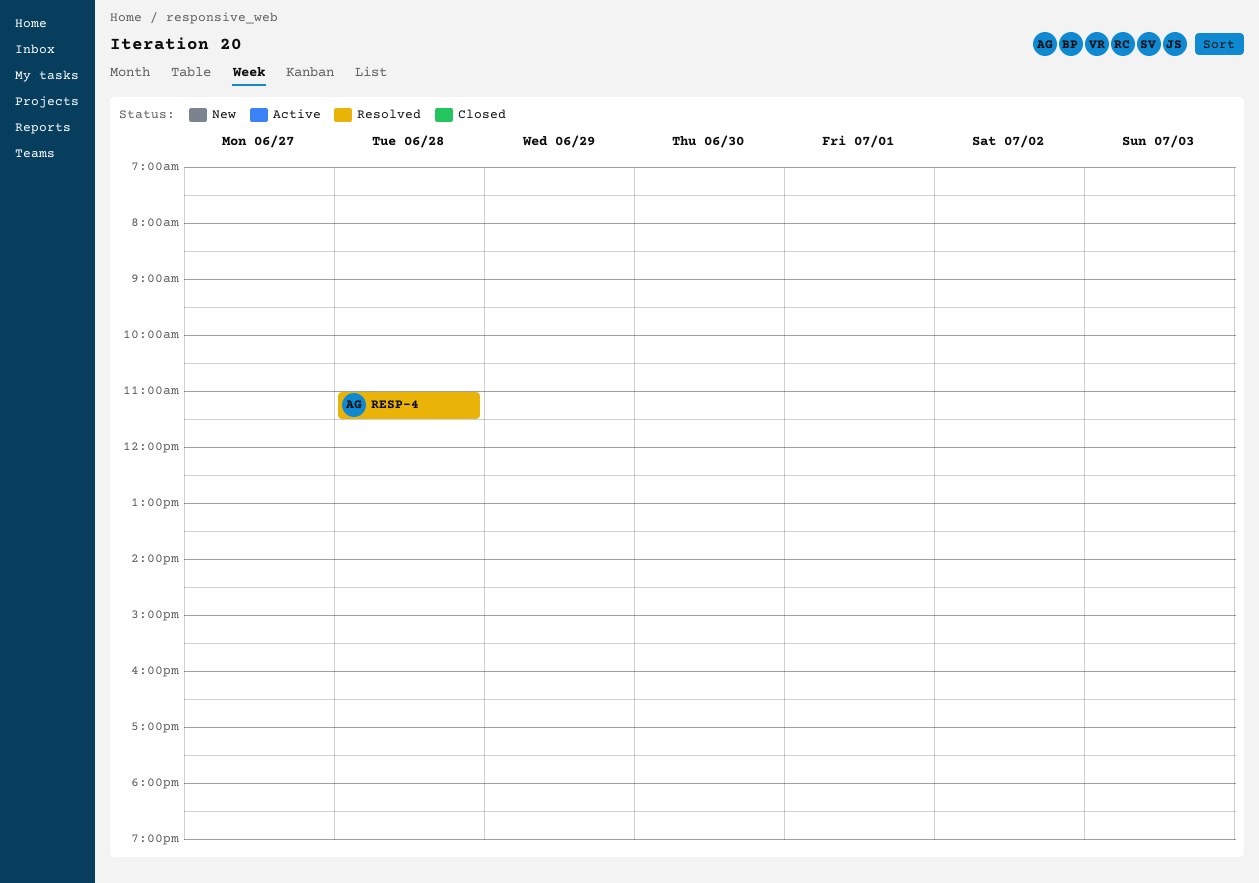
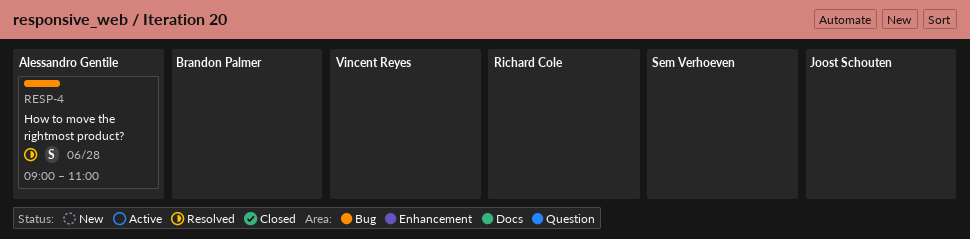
RESP-4, begins: 11:00 -> 09:00
RESP-4, ends: 11:30 -> 11:00

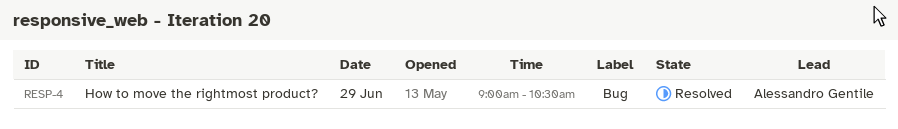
RESP-4, day: Jun 28 -> Jun 29
RESP-4, ends: 11:00 -> 10:30

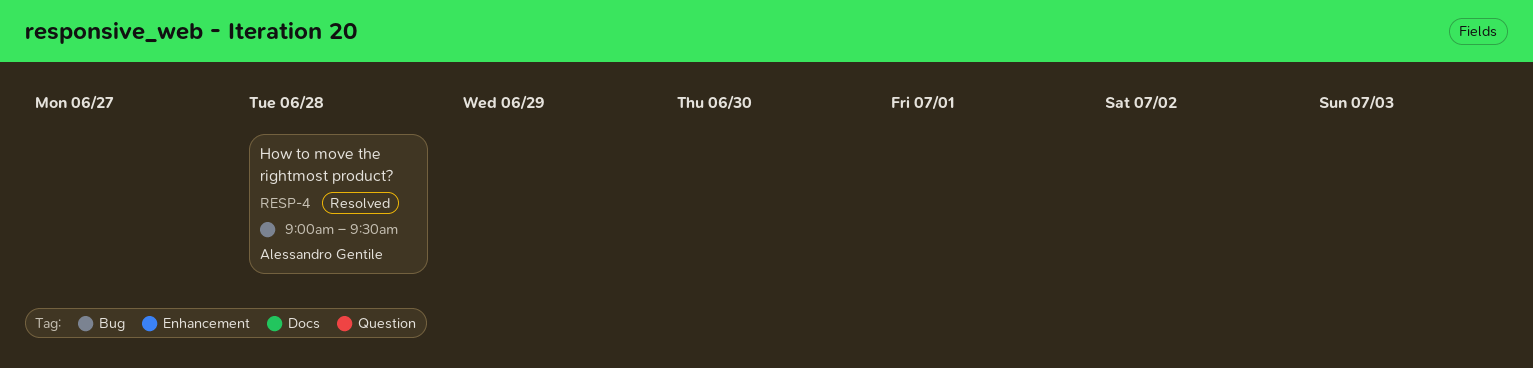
RESP-4, day: Jun 29 -> Jun 28
RESP-4, ends: 10:30 -> 09:30

